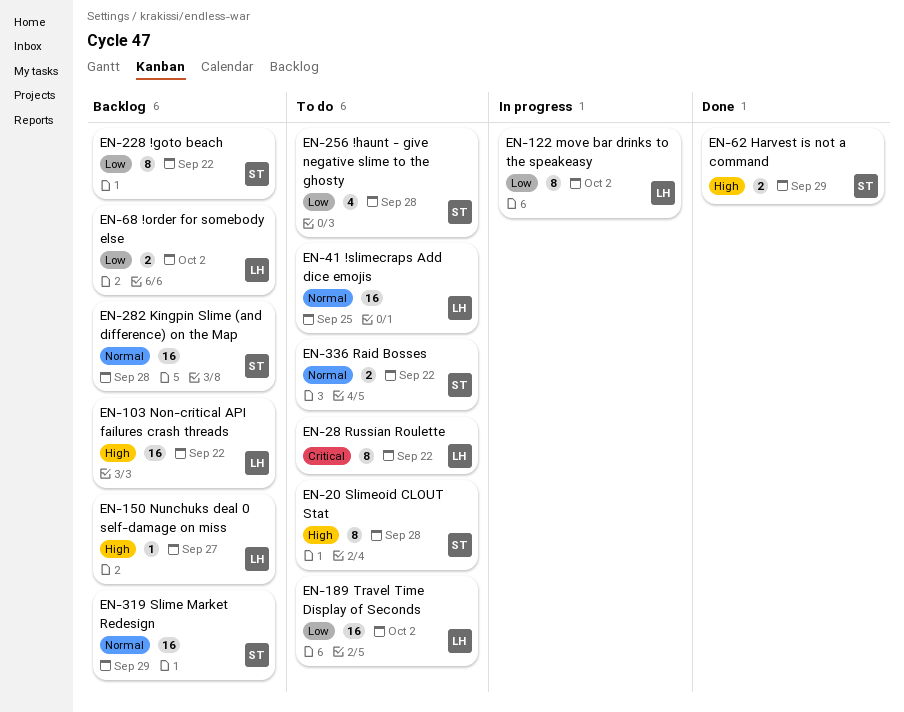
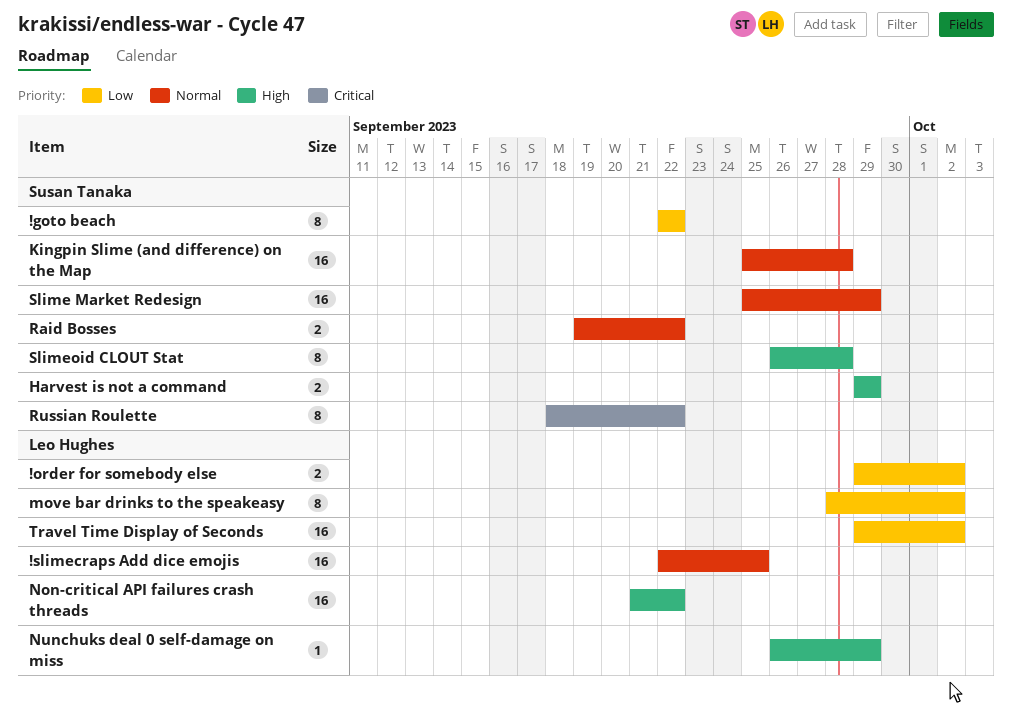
!haunt - give negative slime to the ghosty: present -> none
Nunchuks deal 0 self-damage on miss, due: Sep 27 -> Sep 29
Russian Roulette, owner: Leo Hughes -> Susan Tanaka

